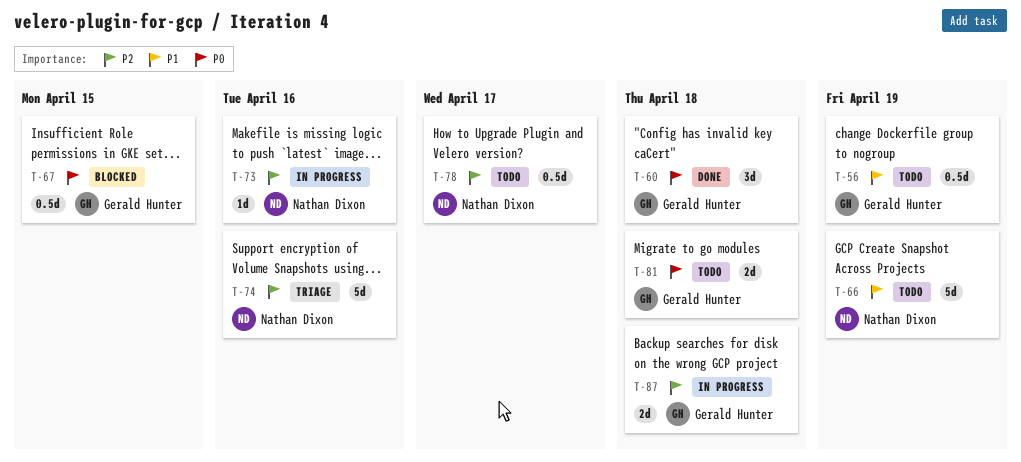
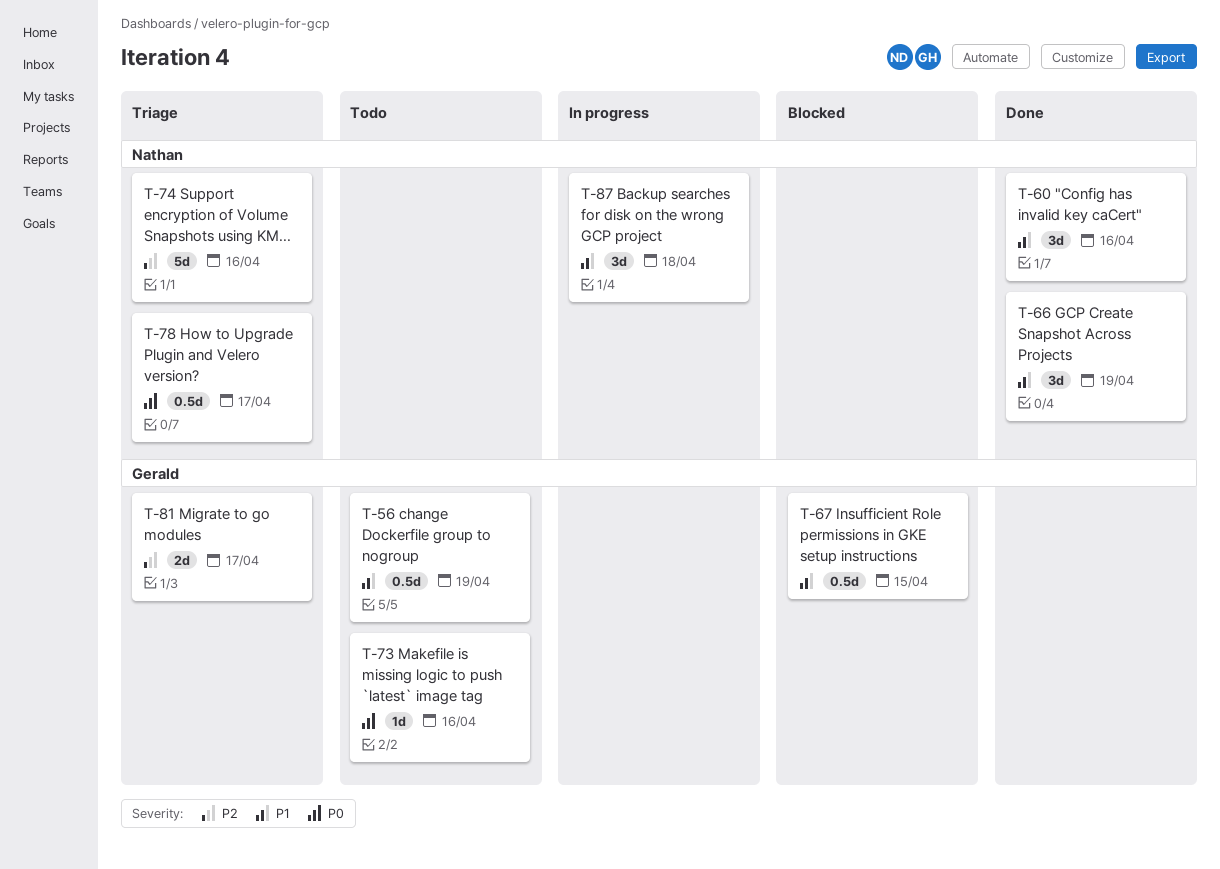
T-60, owner: Gerald Hunter -> Nathan Dixon
T-60, priority: P0 -> P1
T-60, due: Apr 18 -> Apr 16
T-66, status: Todo -> Done
T-66, estimate: 5d -> 3d
T-67, priority: P0 -> P1
T-73, status: In progress -> Todo
T-73, owner: Nathan Dixon -> Gerald Hunter
T-73, priority: P2 -> P0
T-78, status: Todo -> Triage
T-78, priority: P2 -> P0
T-81, status: Todo -> Triage
T-81, priority: P0 -> P2
T-81, due: Apr 18 -> Apr 17
T-87, owner: Gerald Hunter -> Nathan Dixon
T-87, priority: P2 -> P1
T-87, estimate: 2d -> 3d

